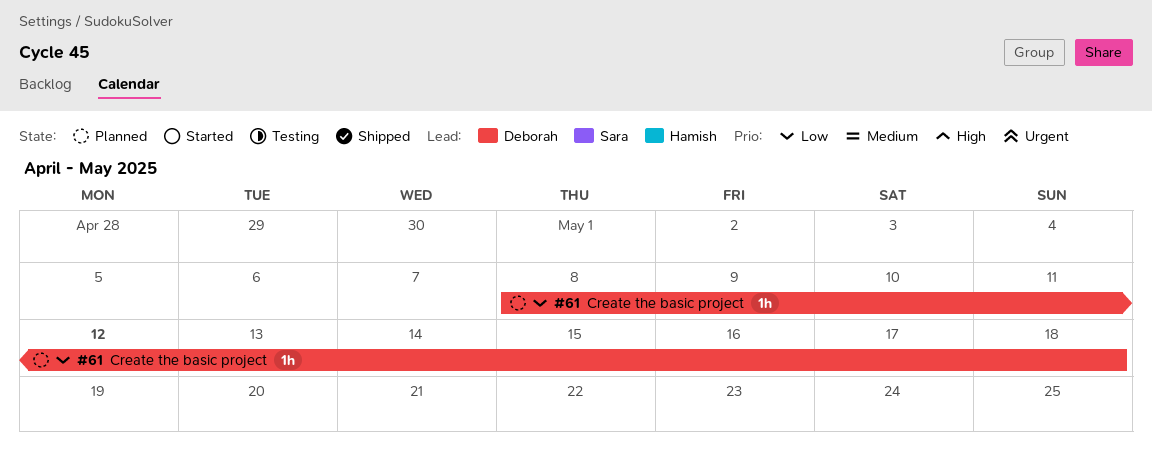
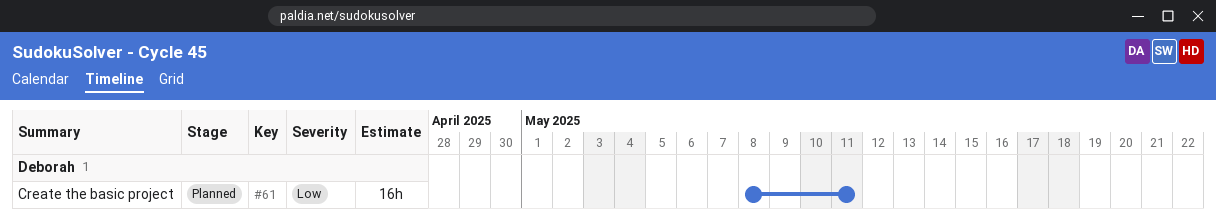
#61, estimate: 1h -> 16h
#61, due: May 18 -> May 11

